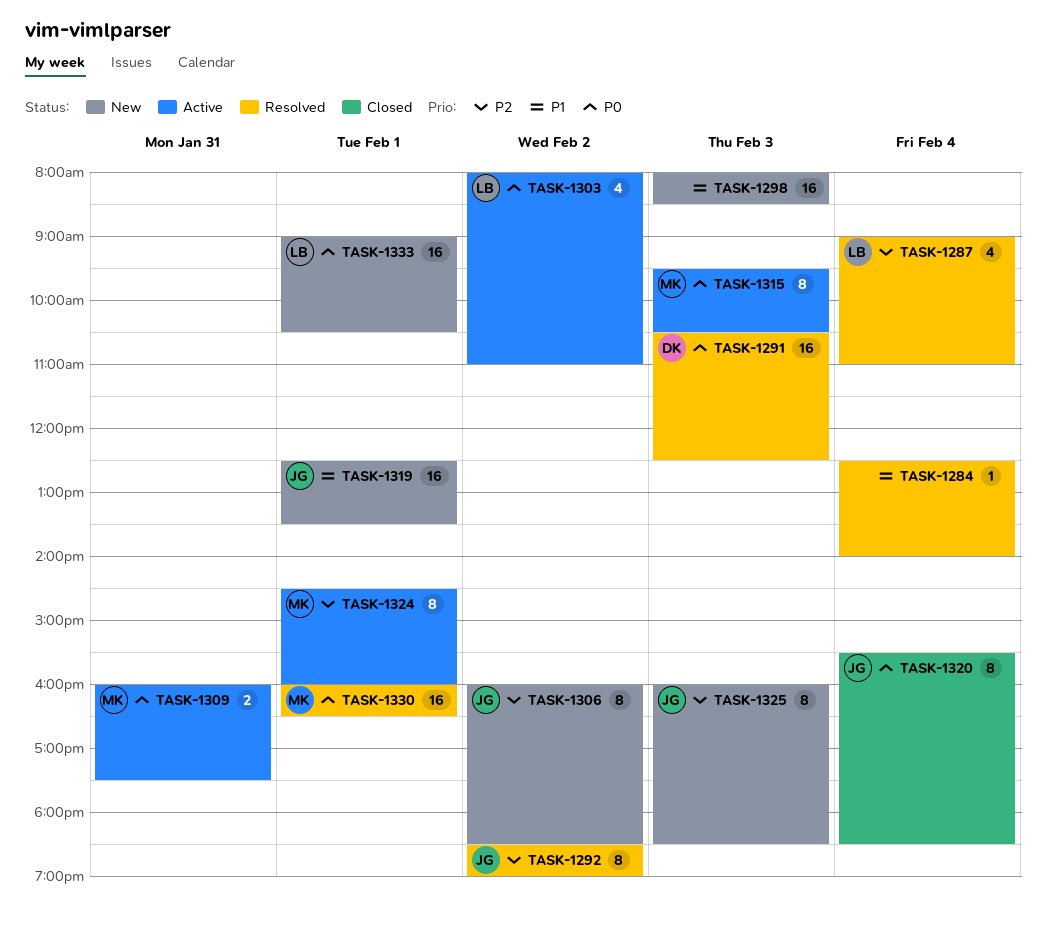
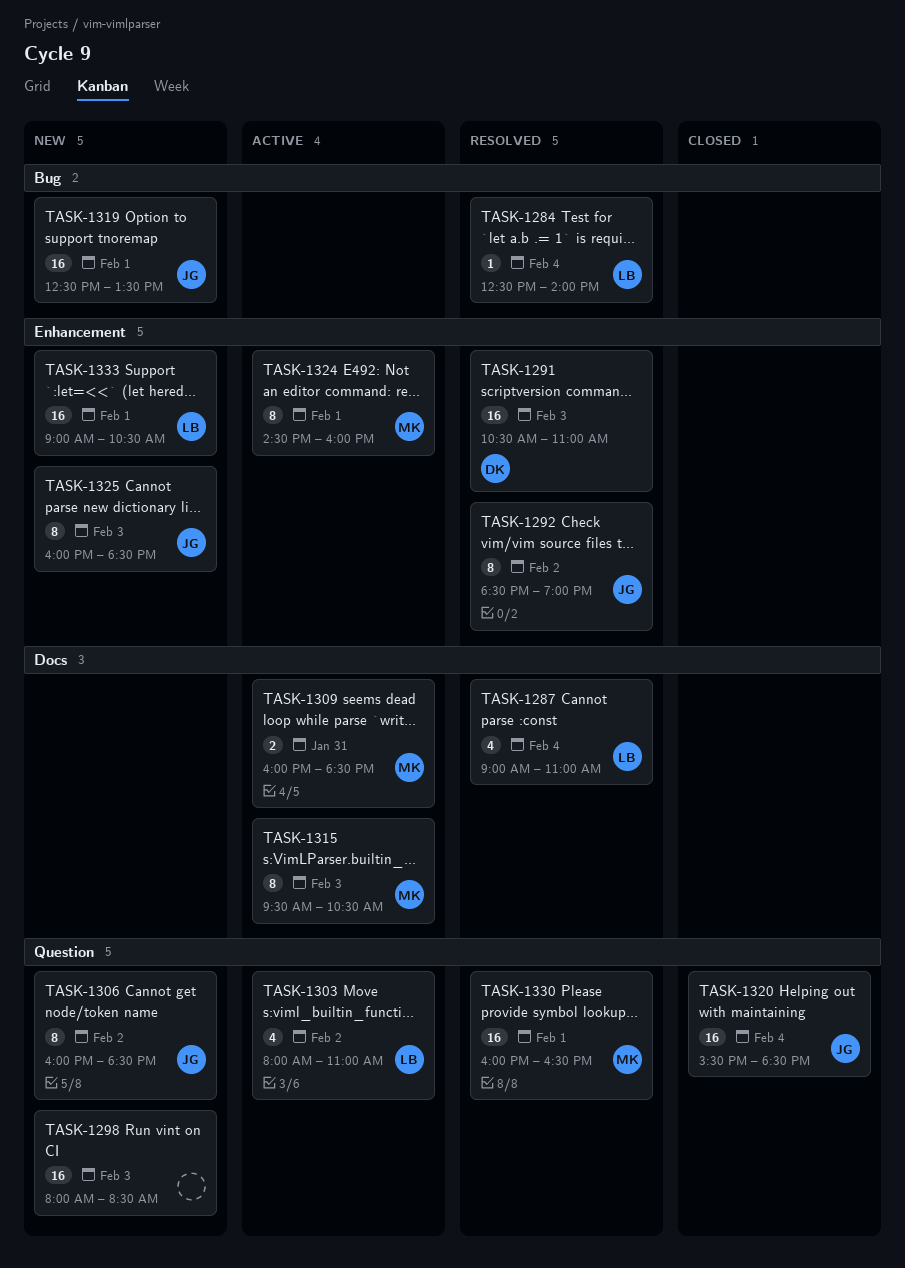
TASK-1284, owner: none -> LB
TASK-1291, ends: 12:30 -> 11:00
TASK-1309, ends: 17:30 -> 18:30
TASK-1320, estimate: 8 -> 16

